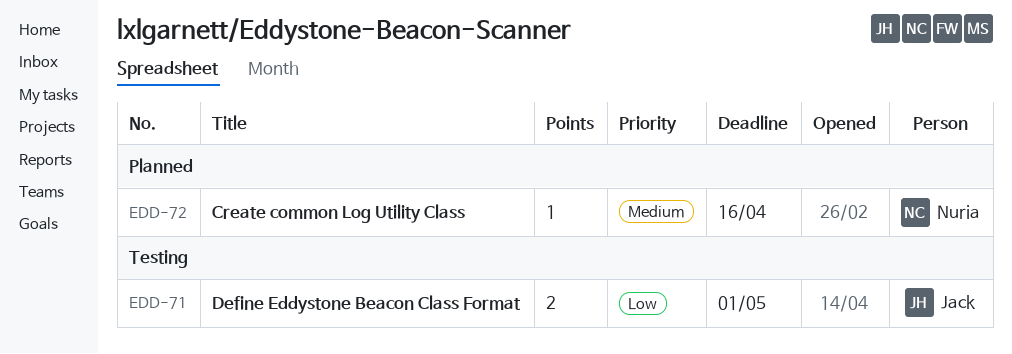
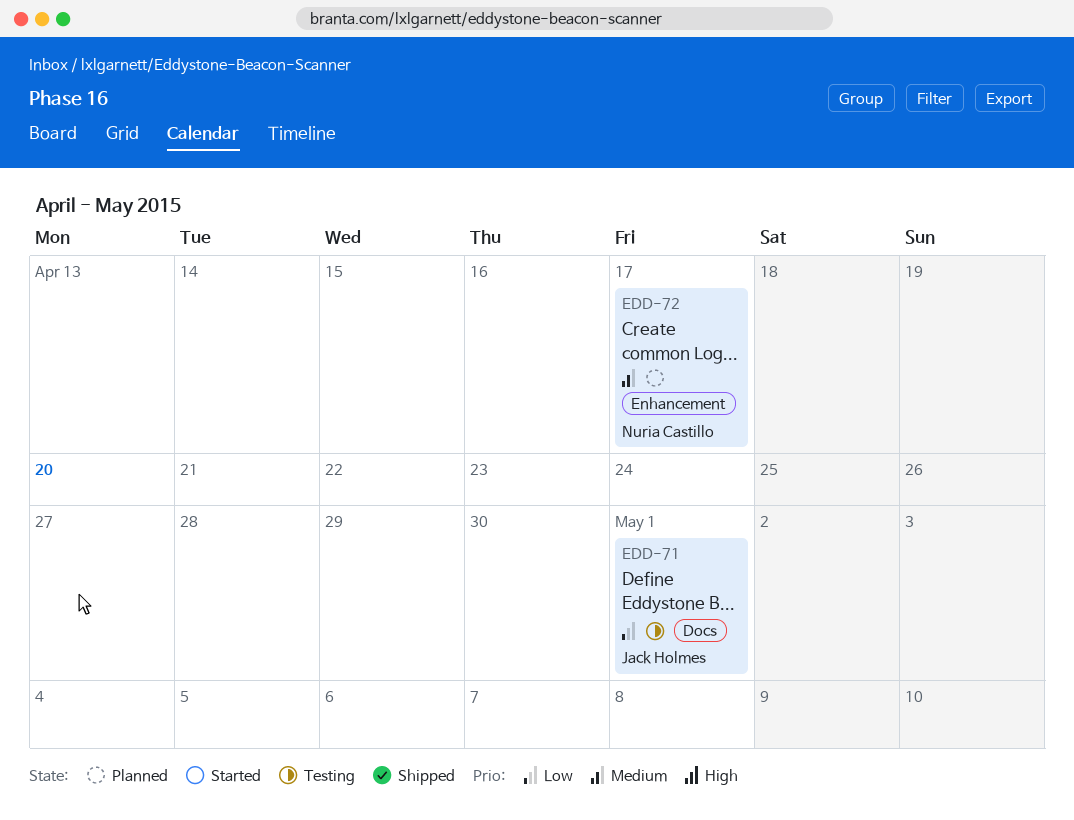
EDD-72, due: Apr 16 -> Apr 17

